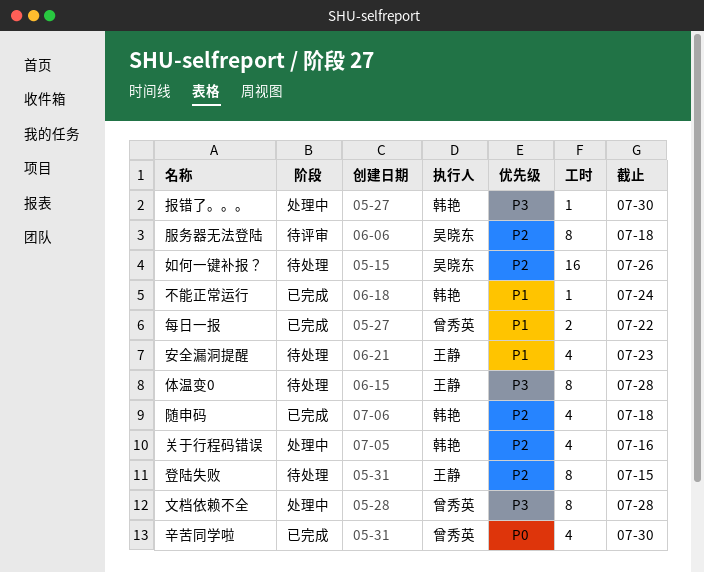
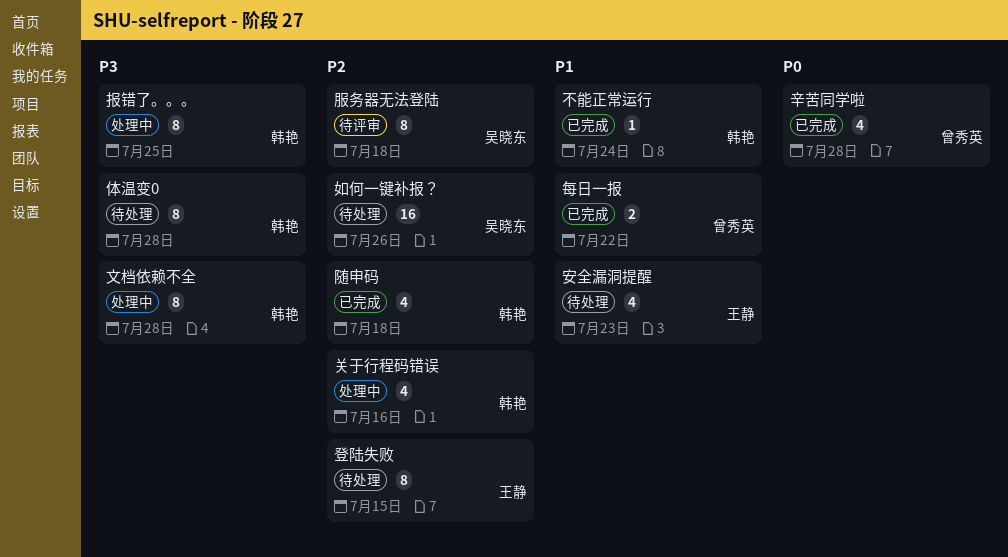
体温变0, owner: 王静 -> 韩艳
报错了。。。, estimate: 1 -> 8
报错了。。。, due: Jul 30 -> Jul 25
文档依赖不全, owner: 曾秀英 -> 韩艳
辛苦同学啦, due: Jul 30 -> Jul 28

